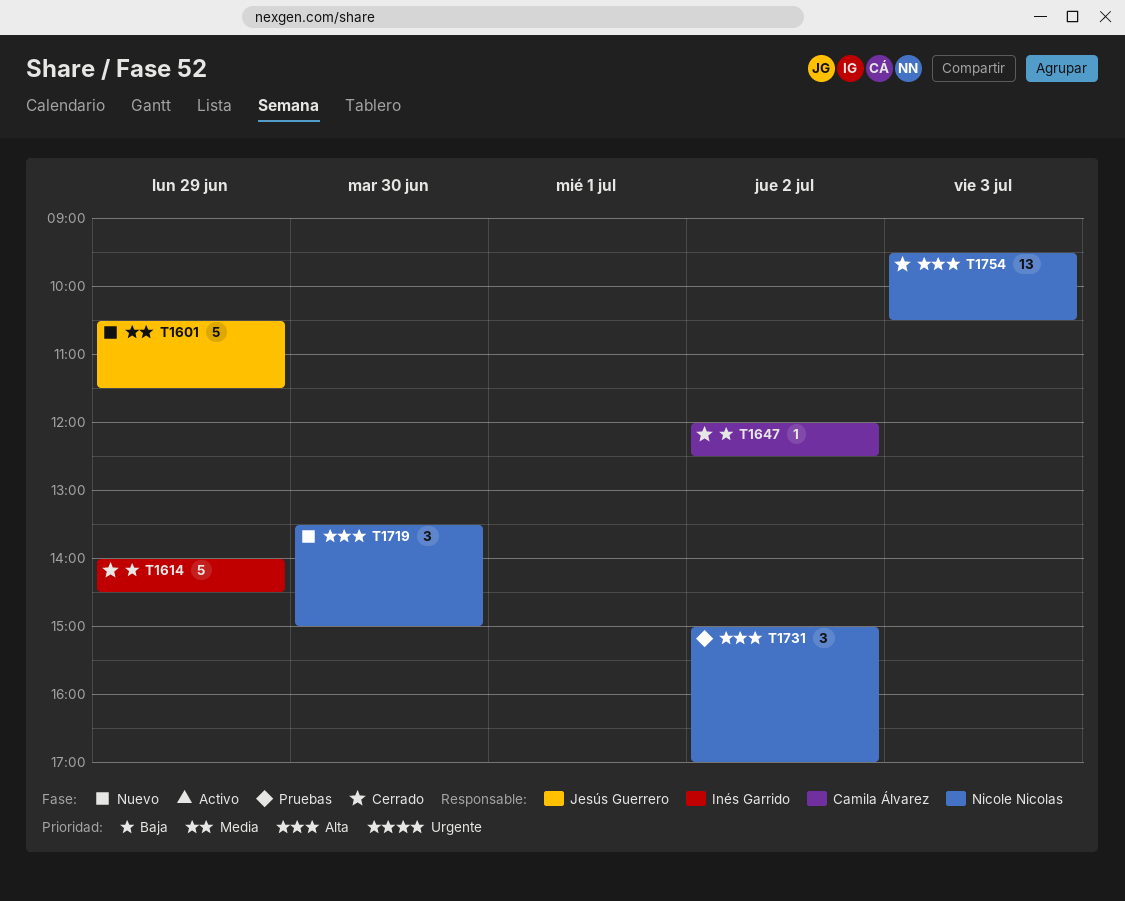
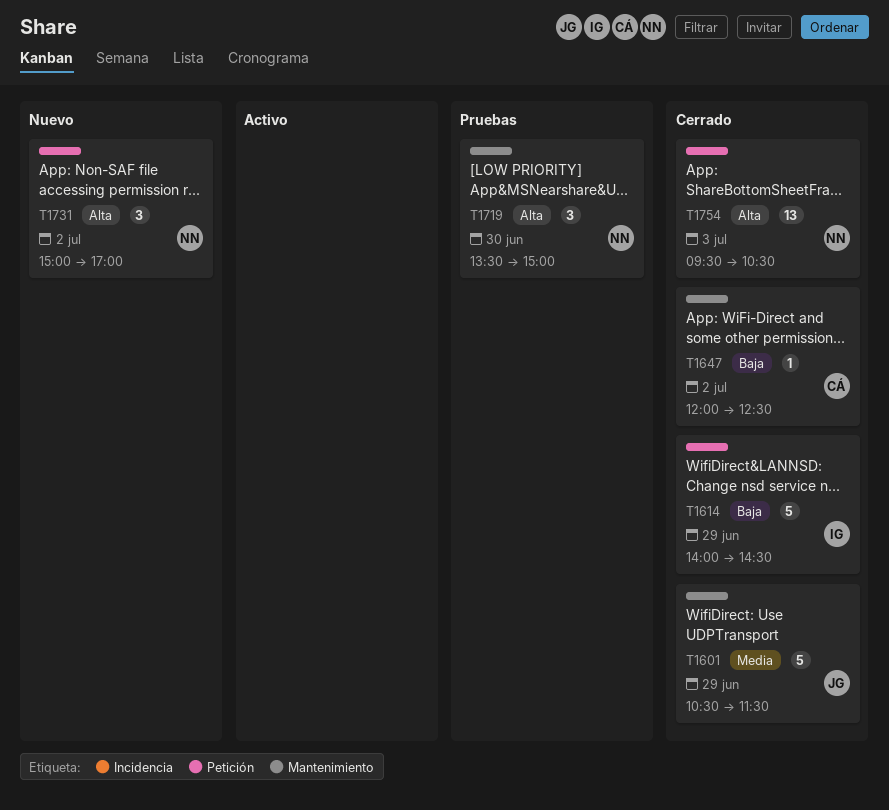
T1601, status: Nuevo -> Cerrado
T1719, status: Nuevo -> Pruebas
T1731, status: Pruebas -> Nuevo

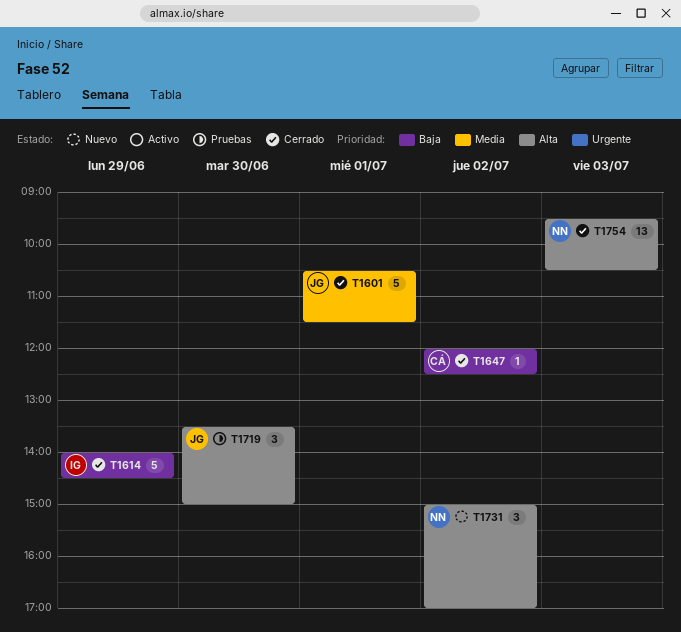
T1601, day: Jun 29 -> Jul 1
T1719, owner: NN -> JG

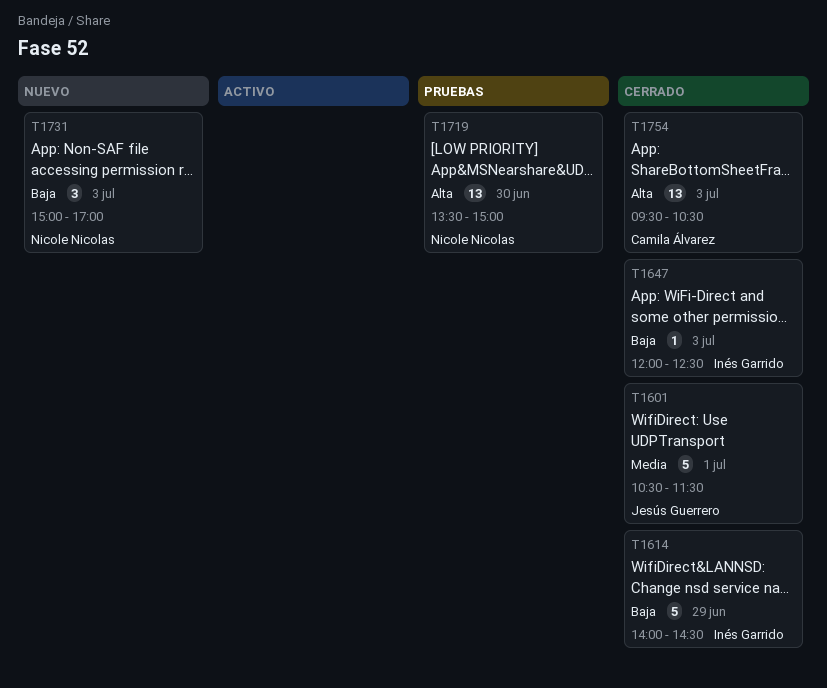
T1647, owner: Camila Álvarez -> Inés Garrido
T1647, day: Jul 2 -> Jul 3
T1719, owner: Jesús Guerrero -> Nicole Nicolas
T1719, estimate: 3 -> 13
T1731, priority: Alta -> Baja
T1731, day: Jul 2 -> Jul 3
T1754, owner: Nicole Nicolas -> Camila Álvarez

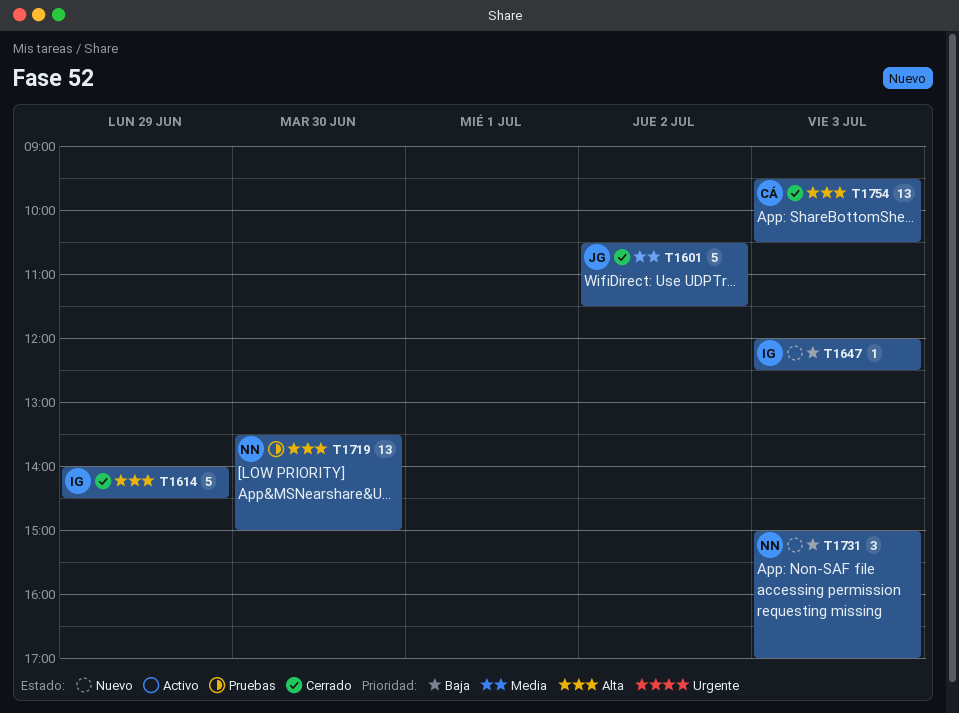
T1601, day: Jul 1 -> Jul 2
T1614, priority: Baja -> Alta
T1647, status: Cerrado -> Nuevo

